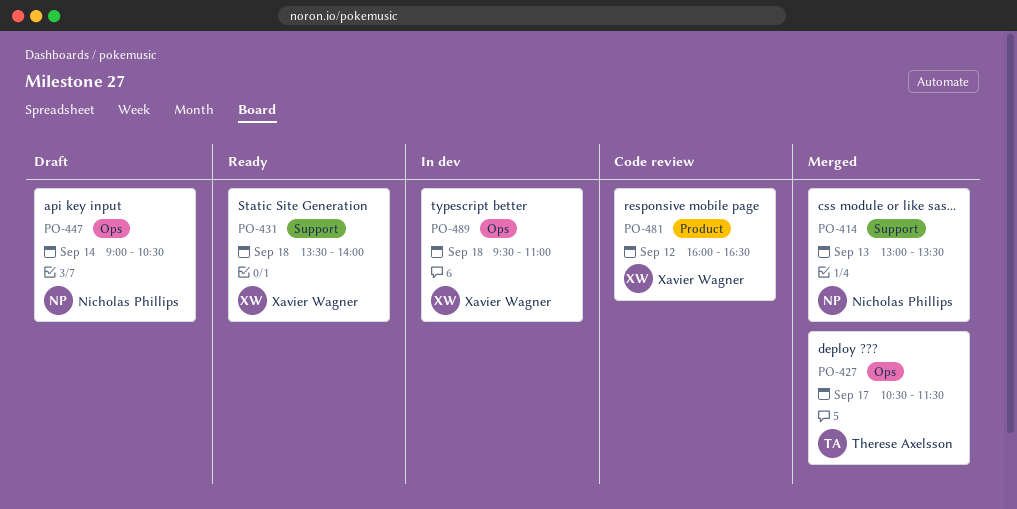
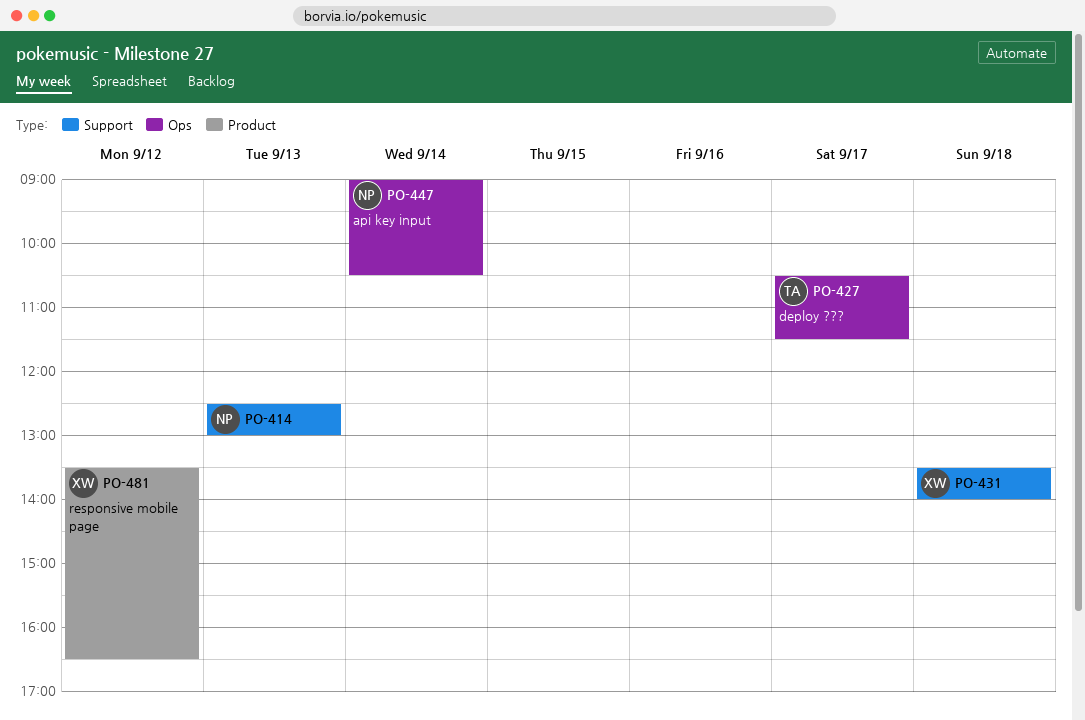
PO-414, begins: 13:00 -> 12:30
PO-414, ends: 13:30 -> 13:00
PO-481, begins: 16:00 -> 13:30
PO-489: present -> none

